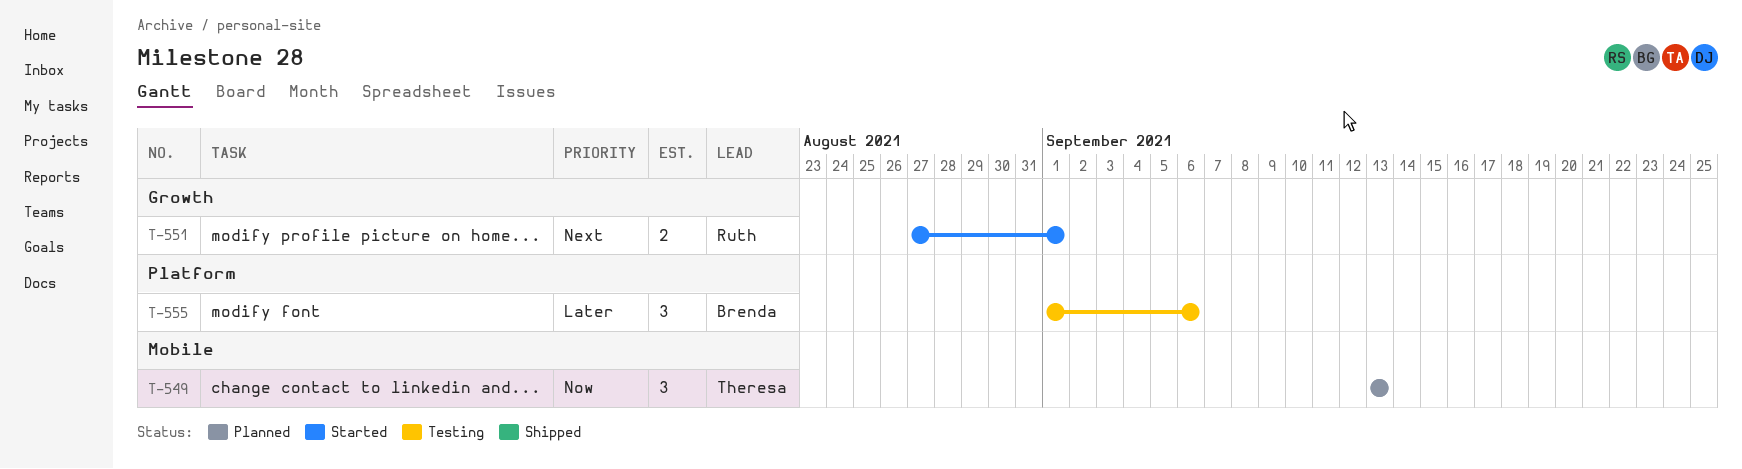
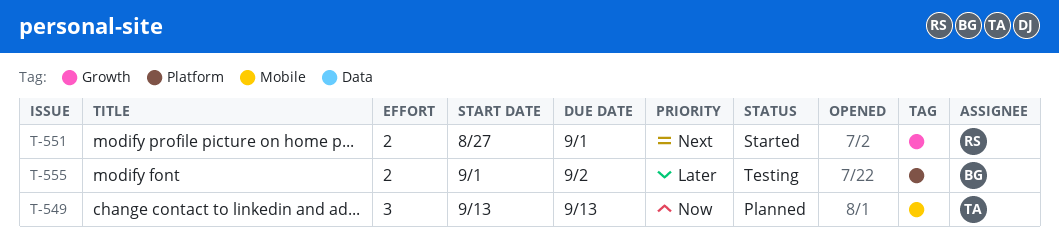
T-555, estimate: 3 -> 2
T-555, due: Sep 6 -> Sep 2

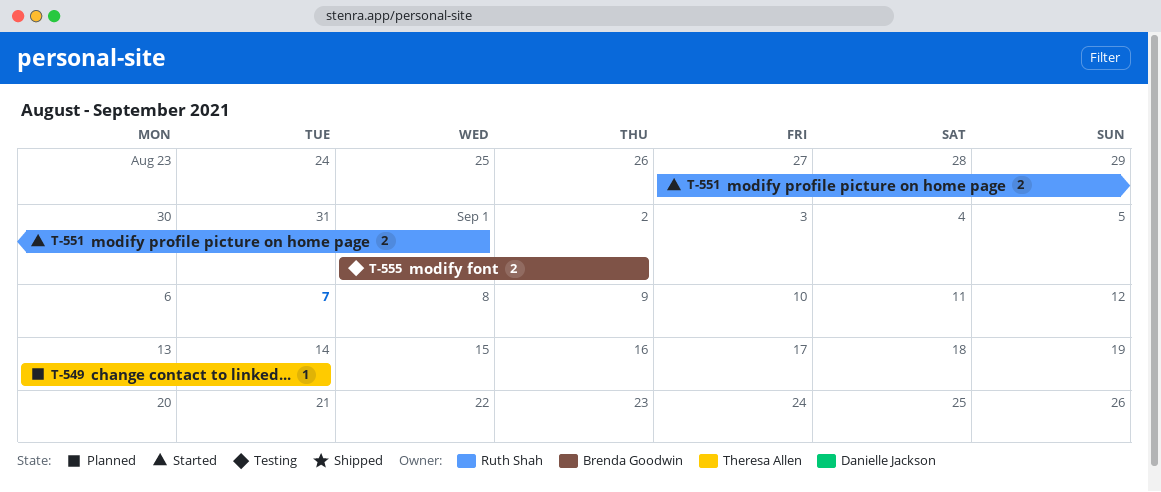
T-549, estimate: 3 -> 1
T-549, due: Sep 13 -> Sep 14

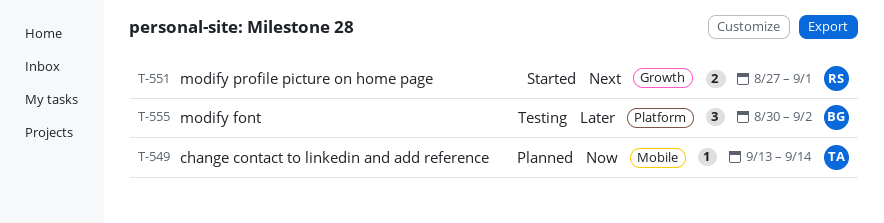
T-555, estimate: 2 -> 3
T-555, start: Sep 1 -> Aug 30

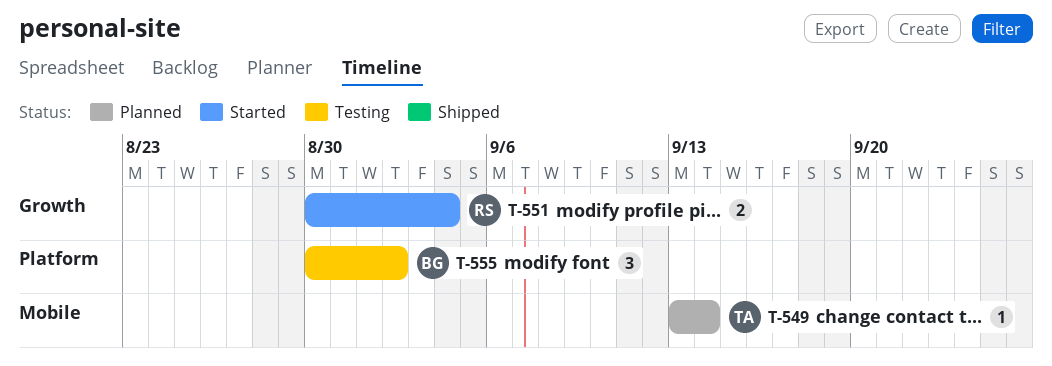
T-551, start: Aug 27 -> Aug 30
T-551, due: Sep 1 -> Sep 4

